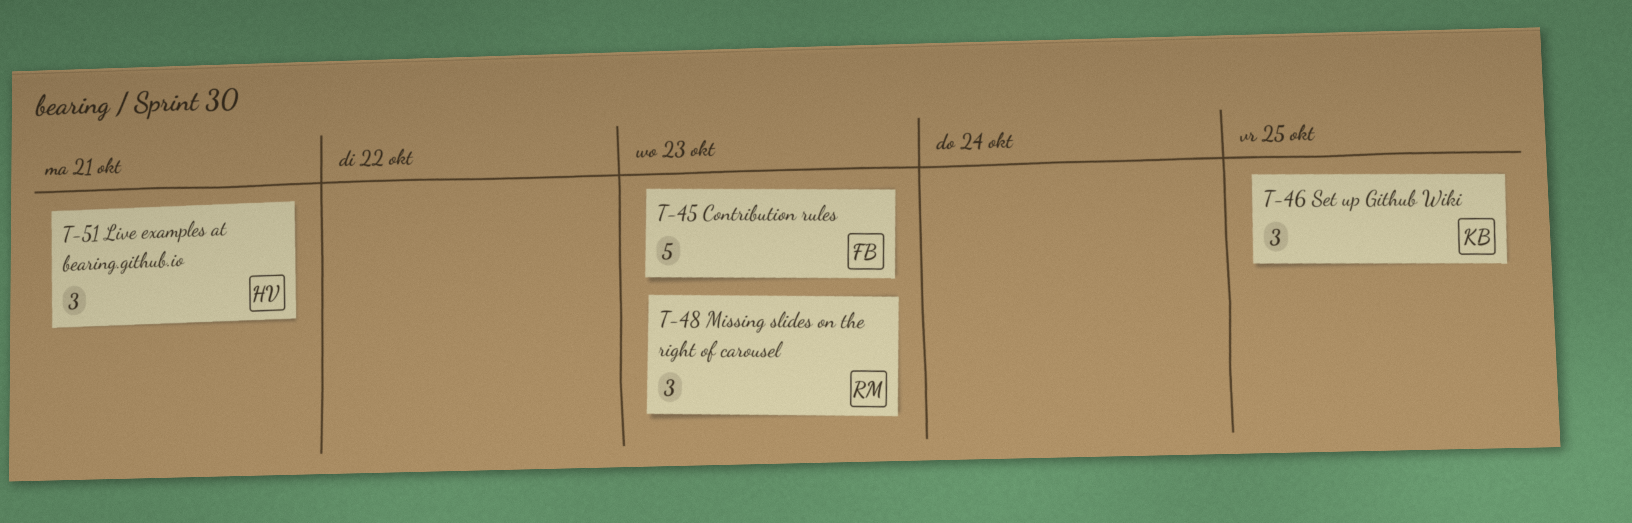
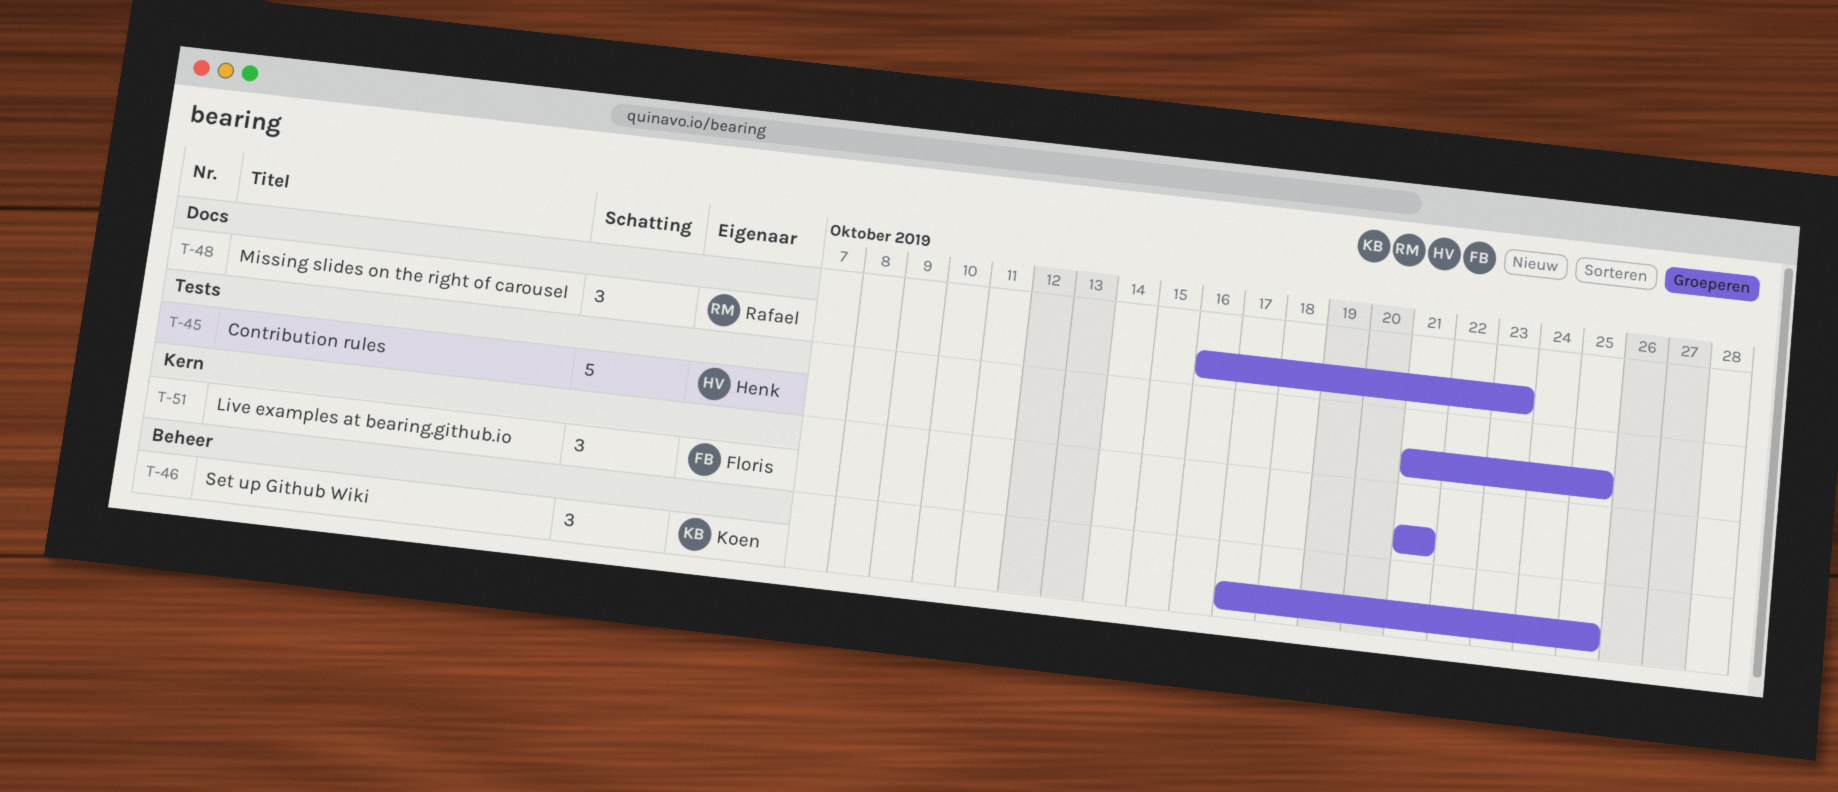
T-45, owner: Floris -> Henk
T-45, due: Oct 23 -> Oct 25
T-51, owner: Henk -> Floris

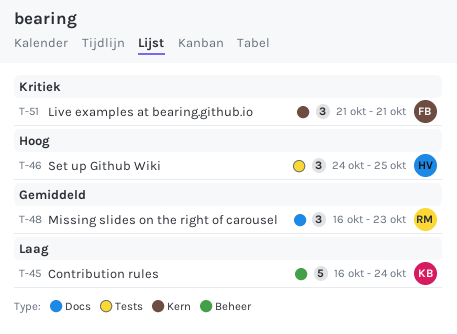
T-45, owner: Henk -> Koen
T-45, label: Tests -> Beheer
T-45, start: Oct 21 -> Oct 16
T-45, due: Oct 25 -> Oct 24
T-46, owner: Koen -> Henk
T-46, label: Beheer -> Tests
T-46, start: Oct 17 -> Oct 24

